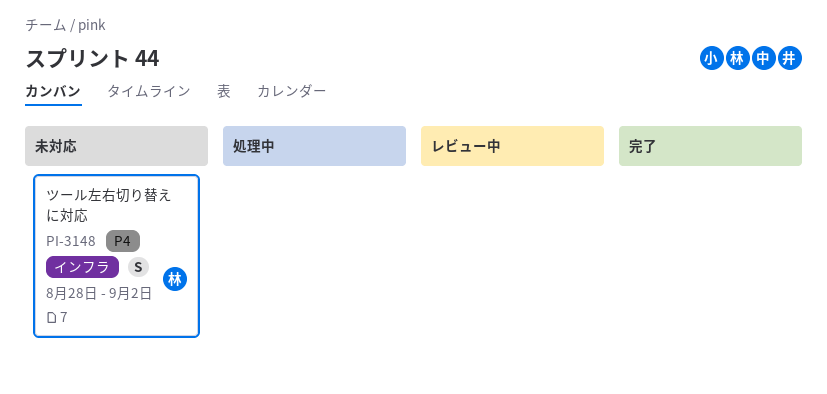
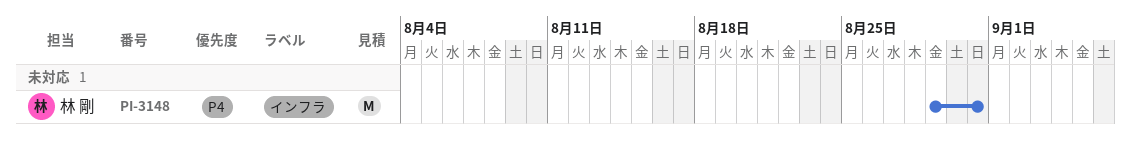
PI-3148, estimate: S -> M
PI-3148, start: Aug 28 -> Aug 29
PI-3148, due: Sep 2 -> Aug 31

